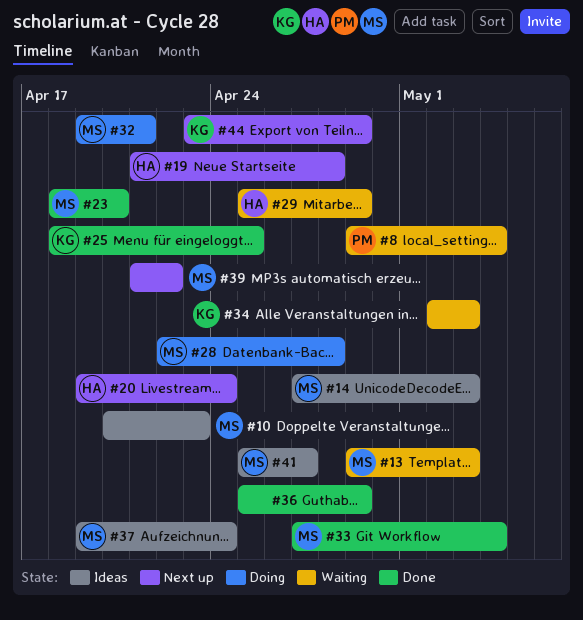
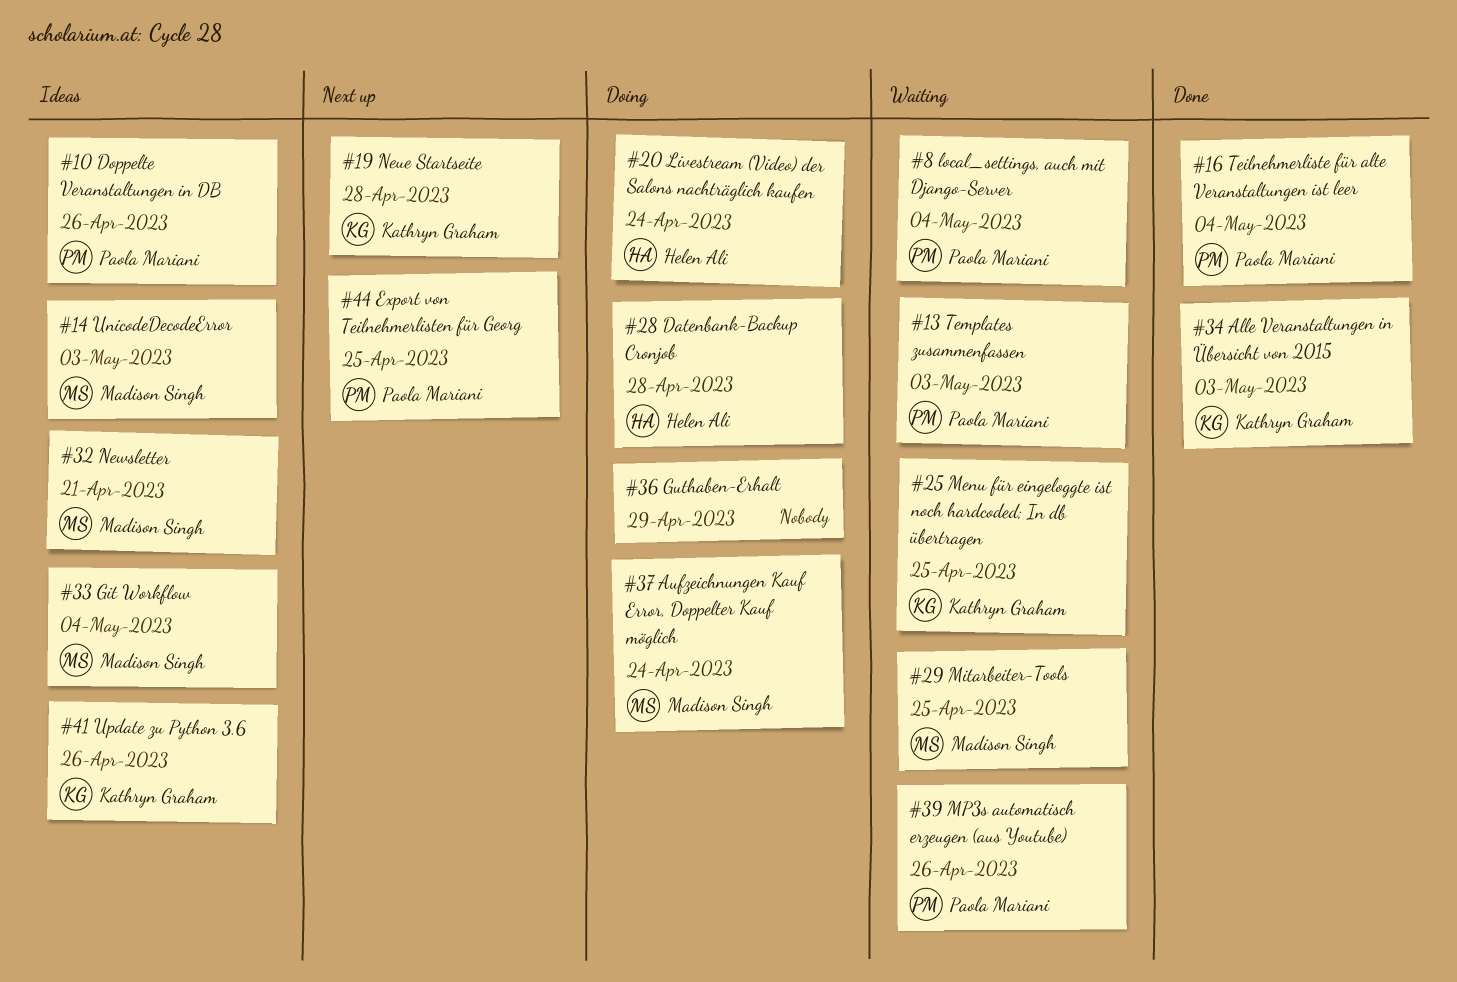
#10, owner: Madison Singh -> Paola Mariani
#10, due: Apr 23 -> Apr 26
#13, owner: Madison Singh -> Paola Mariani
#16: none -> present
#19, owner: Helen Ali -> Kathryn Graham
#20, status: Next up -> Doing
#23: present -> none
#25, status: Done -> Waiting
#28, owner: Madison Singh -> Helen Ali
#29, owner: Helen Ali -> Madison Singh
#29, due: Apr 29 -> Apr 25
#32, status: Doing -> Ideas
#33, status: Done -> Ideas
#34, status: Waiting -> Done
#36, status: Done -> Doing
#37, status: Ideas -> Doing
#39, status: Next up -> Waiting
#39, owner: Madison Singh -> Paola Mariani
#39, due: Apr 22 -> Apr 26
#41, owner: Madison Singh -> Kathryn Graham
#41, due: Apr 27 -> Apr 26
#44, owner: Kathryn Graham -> Paola Mariani
#44, due: Apr 29 -> Apr 25

